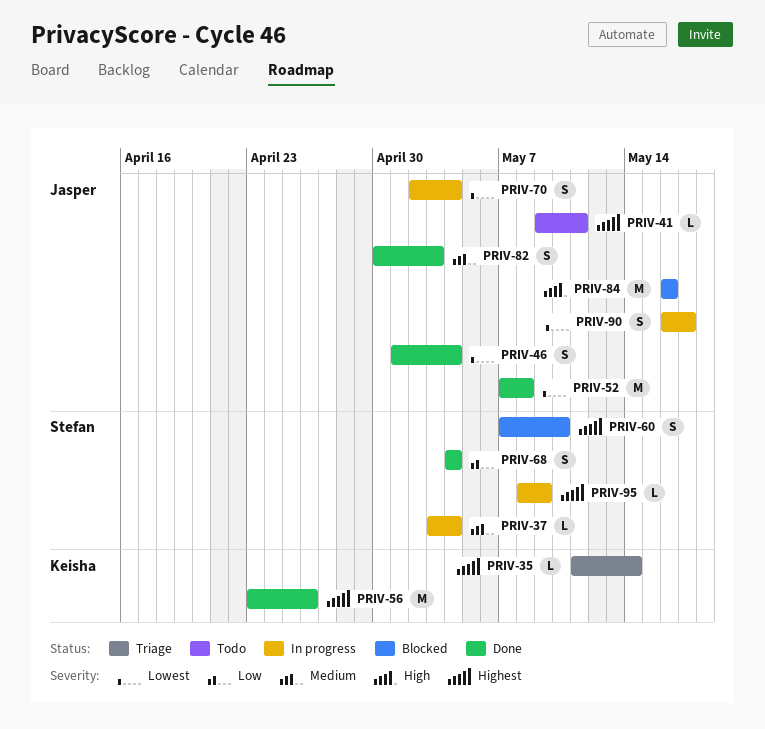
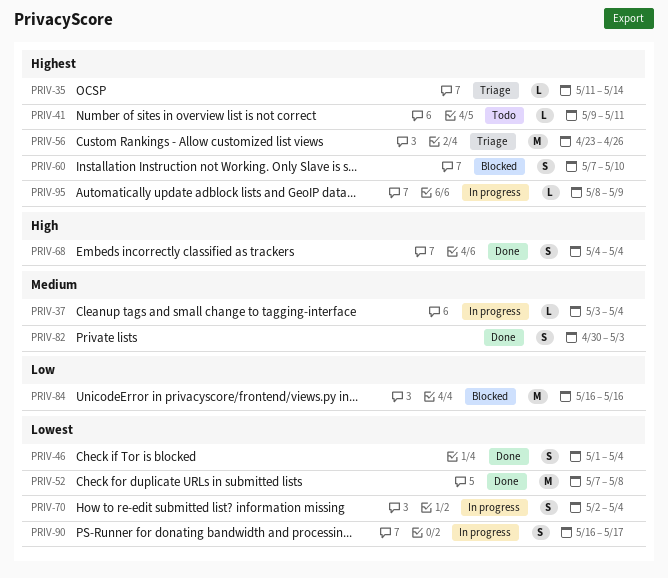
PRIV-56, status: Done -> Triage
PRIV-68, priority: Low -> High
PRIV-84, priority: High -> Low

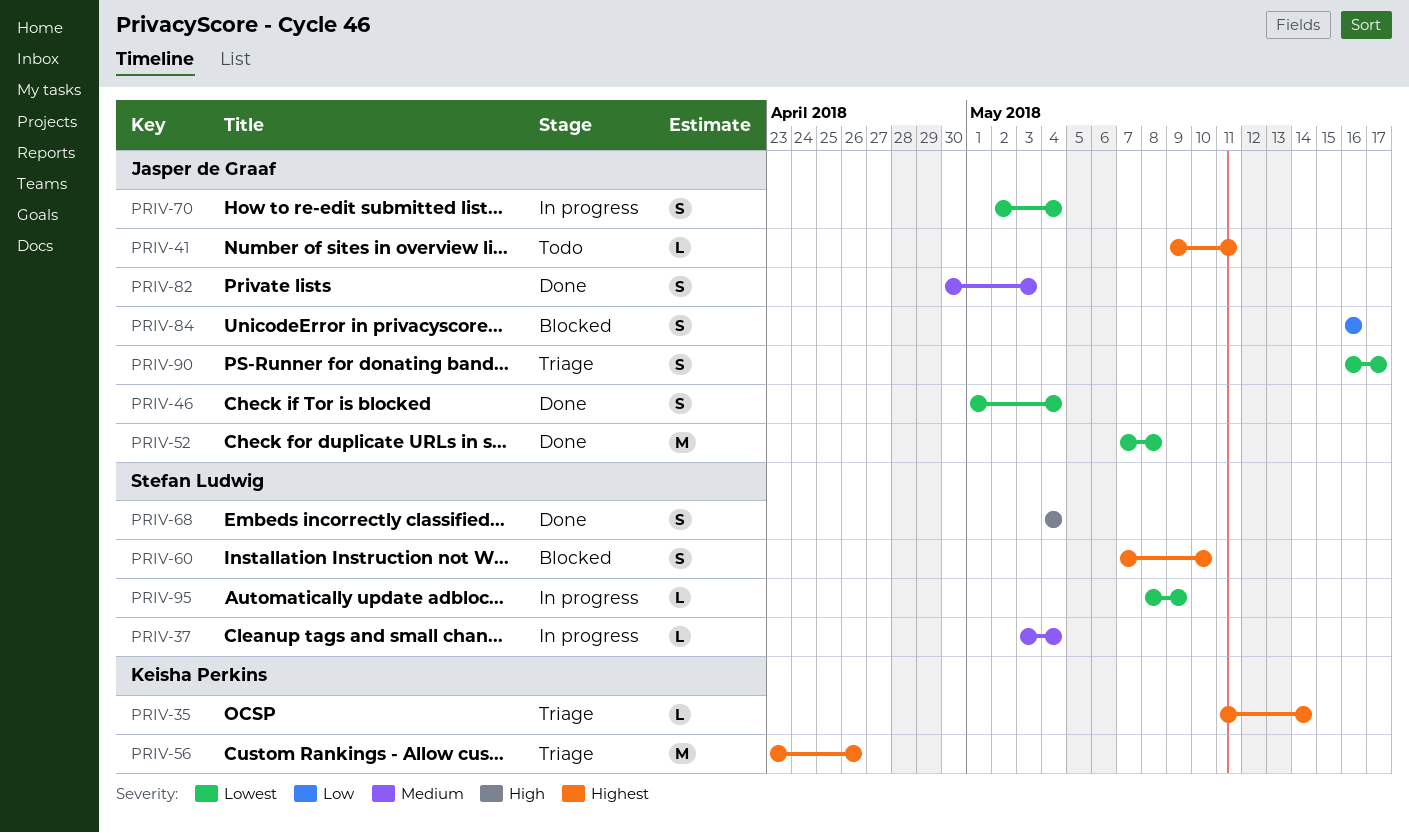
PRIV-84, estimate: M -> S
PRIV-90, status: In progress -> Triage
PRIV-95, priority: Highest -> Lowest

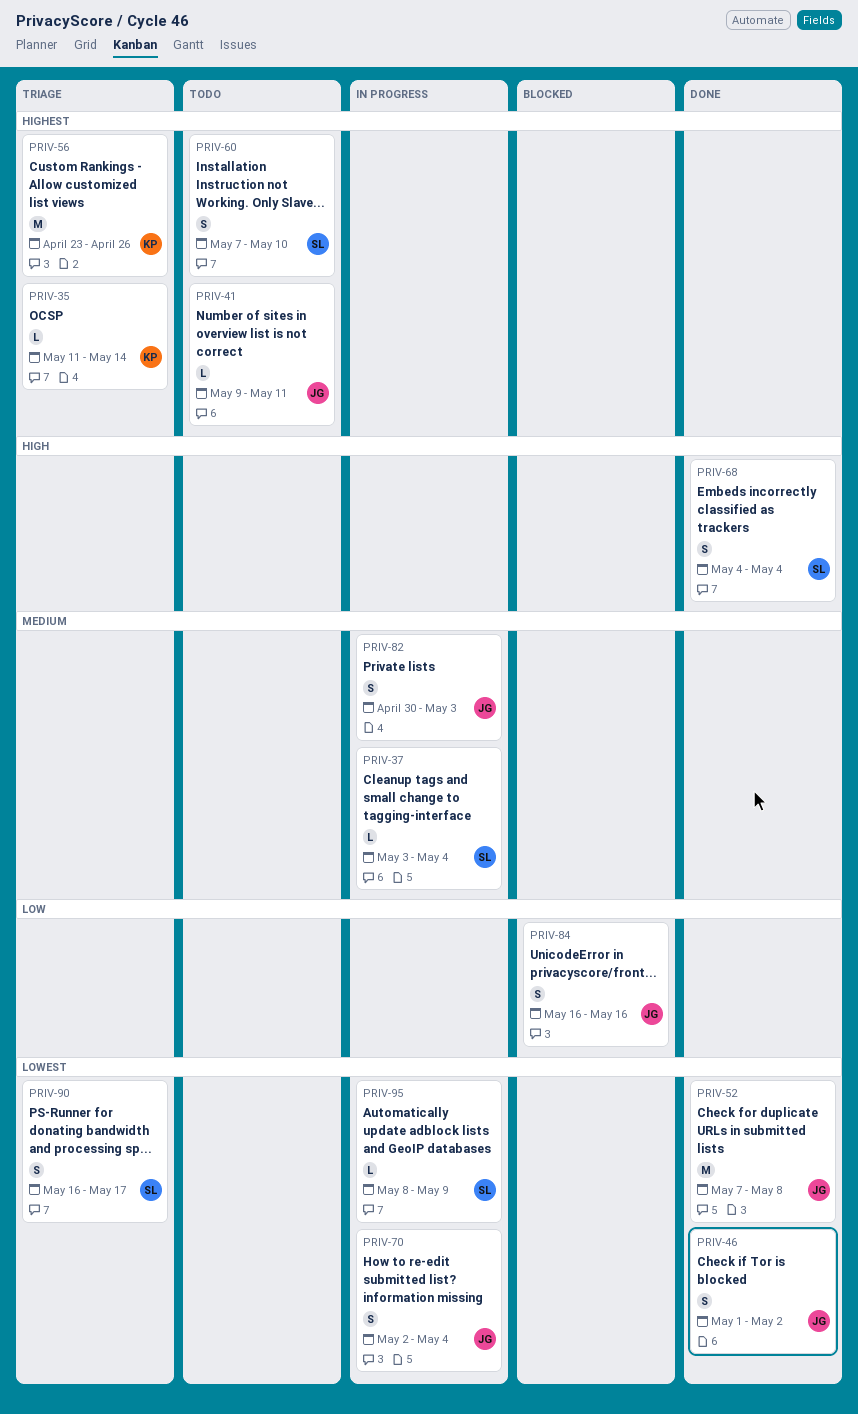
PRIV-46, due: May 4 -> May 2
PRIV-60, status: Blocked -> Todo
PRIV-82, status: Done -> In progress
PRIV-90, owner: Jasper de Graaf -> Stefan Ludwig

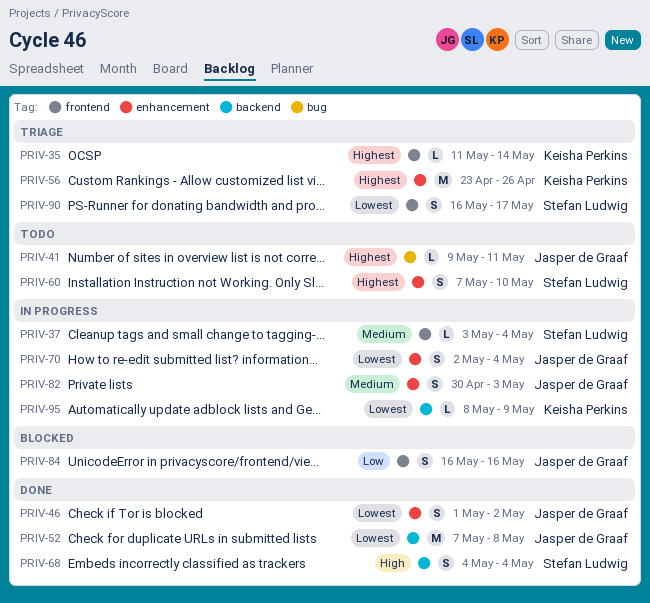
PRIV-95, owner: Stefan Ludwig -> Keisha Perkins

